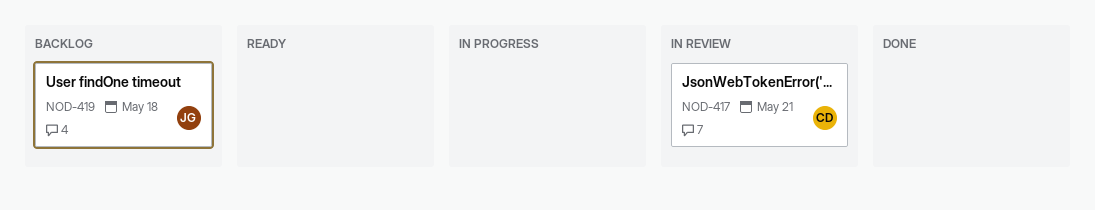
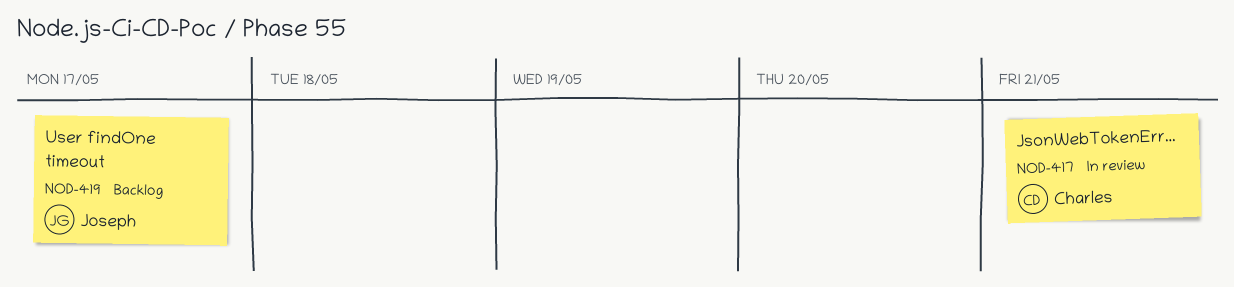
NOD-419, due: May 18 -> May 17

